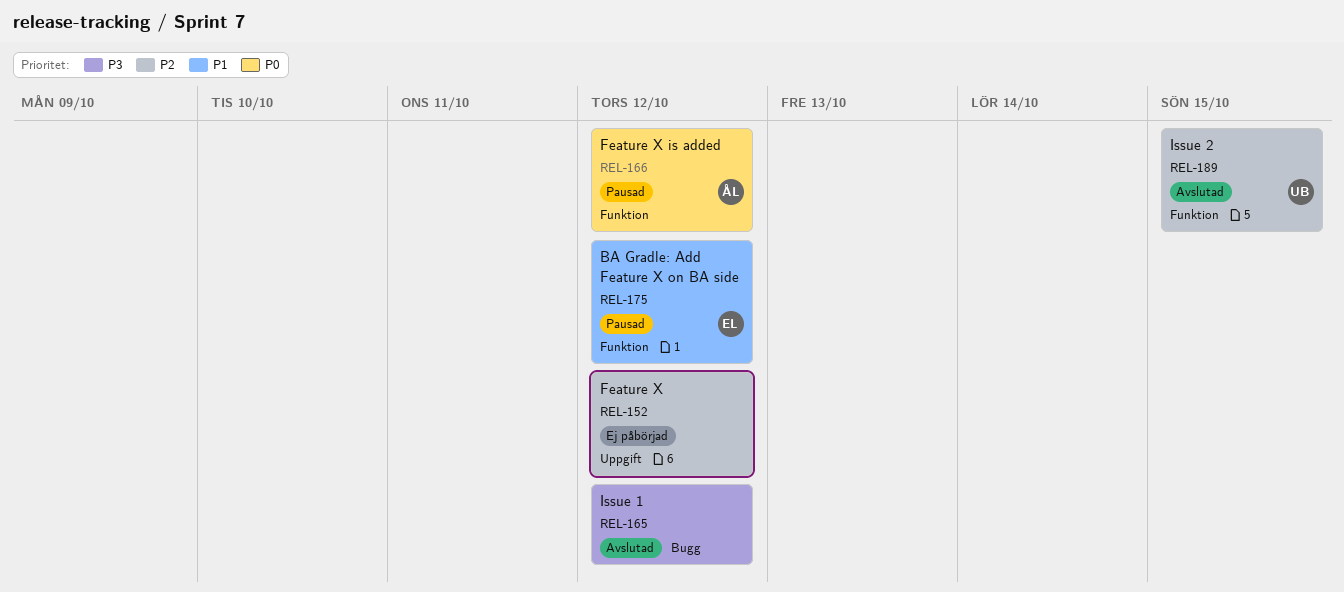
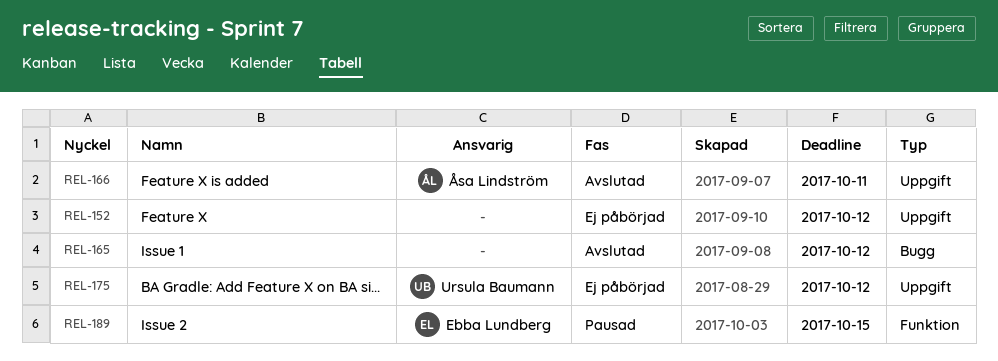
REL-166, status: Pausad -> Avslutad
REL-166, label: Funktion -> Uppgift
REL-166, due: Oct 12 -> Oct 11
REL-175, status: Pausad -> Ej påbörjad
REL-175, owner: Ebba Lundberg -> Ursula Baumann
REL-175, label: Funktion -> Uppgift
REL-189, status: Avslutad -> Pausad
REL-189, owner: Ursula Baumann -> Ebba Lundberg

